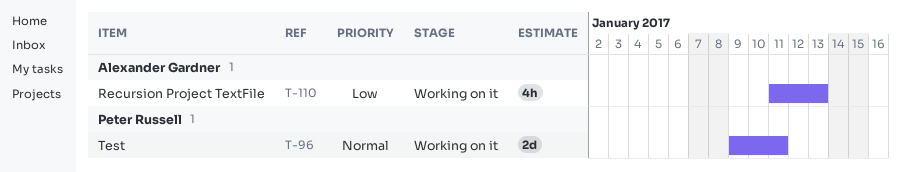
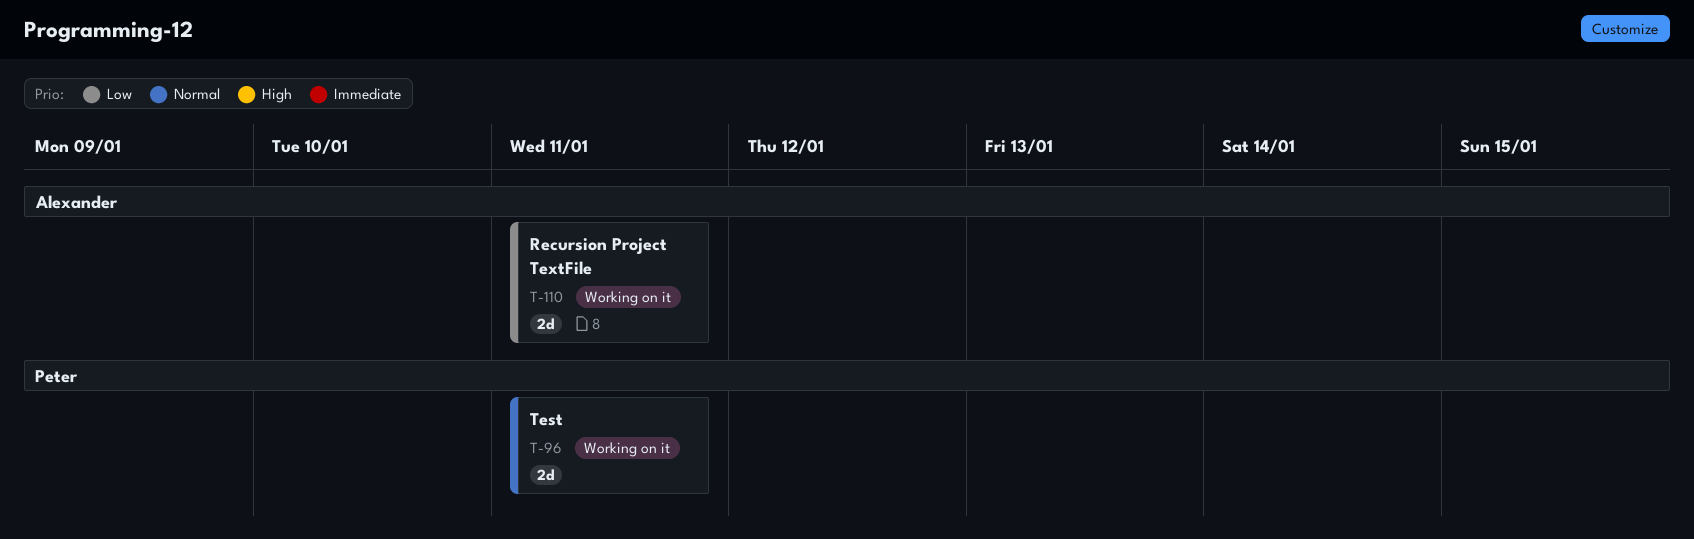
T-110, estimate: 4h -> 2d
T-110, due: Jan 13 -> Jan 11

